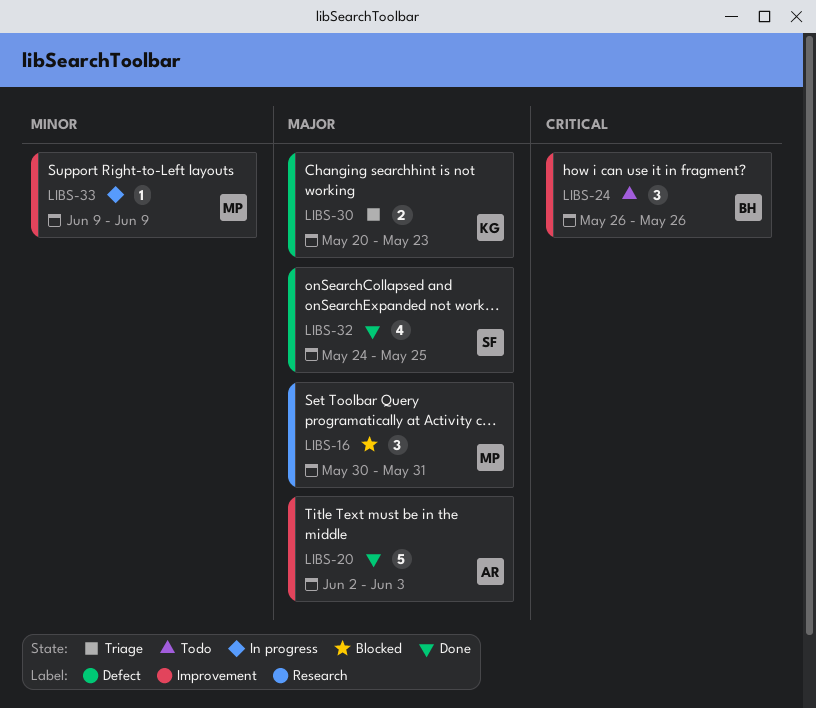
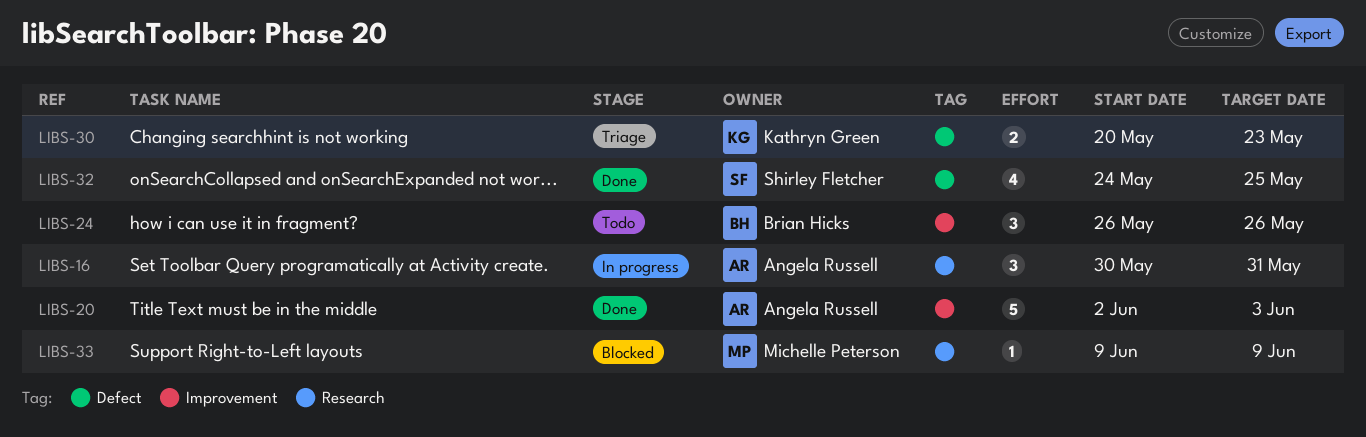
LIBS-16, status: Blocked -> In progress
LIBS-16, owner: Michelle Peterson -> Angela Russell
LIBS-33, status: In progress -> Blocked
LIBS-33, label: Improvement -> Research

